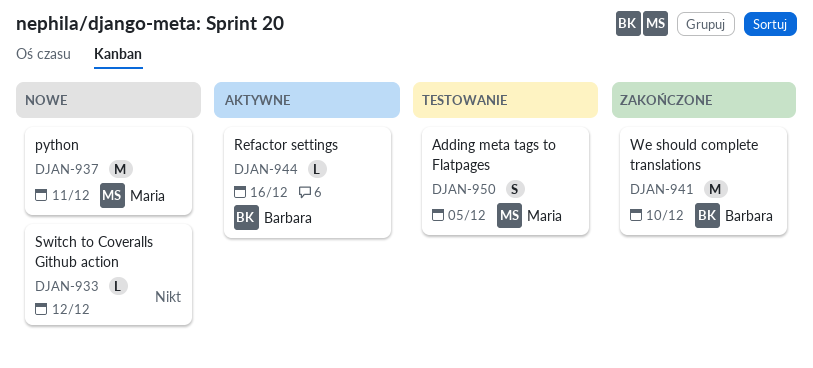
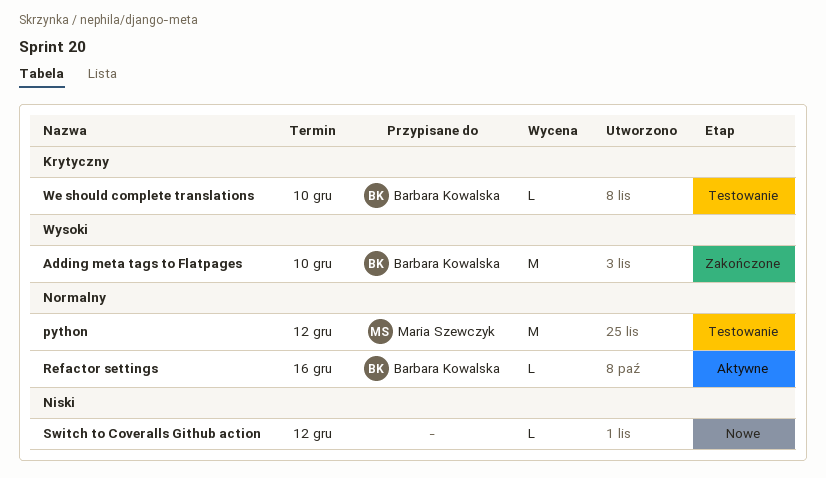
Adding meta tags to Flatpages, status: Testowanie -> Zakończone
Adding meta tags to Flatpages, owner: Maria Szewczyk -> Barbara Kowalska
Adding meta tags to Flatpages, estimate: S -> M
Adding meta tags to Flatpages, due: Dec 5 -> Dec 10
python, status: Nowe -> Testowanie
python, due: Dec 11 -> Dec 12
We should complete translations, status: Zakończone -> Testowanie
We should complete translations, estimate: M -> L

